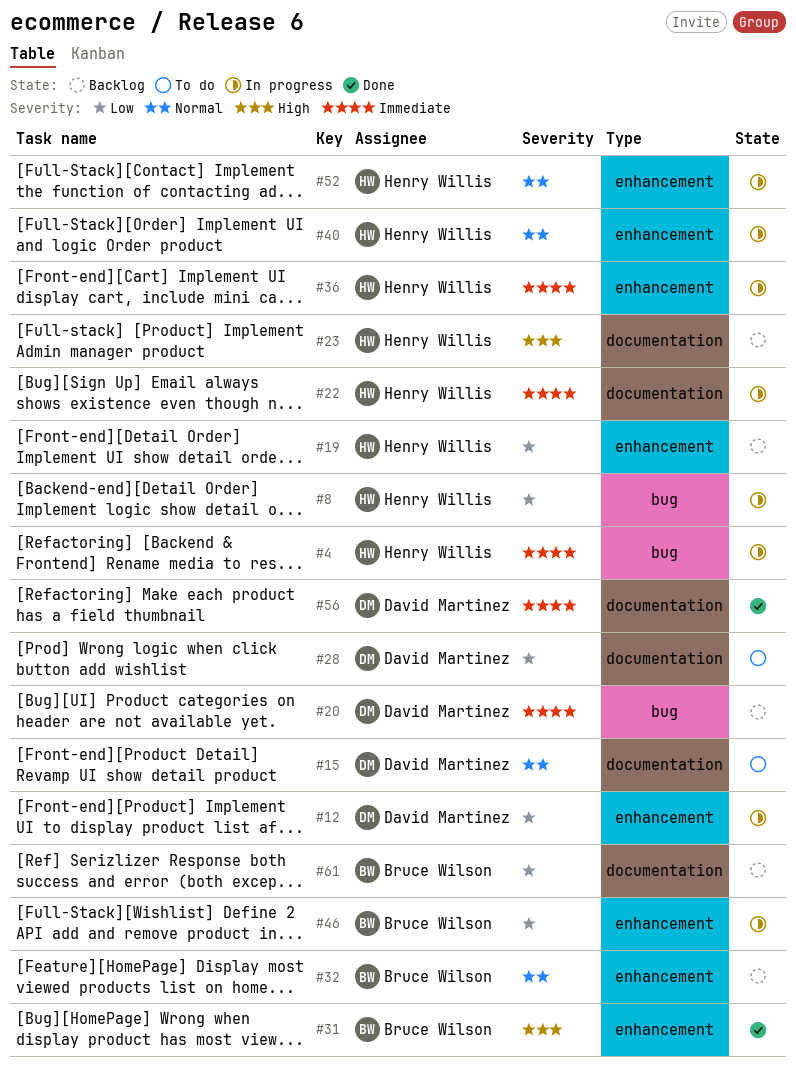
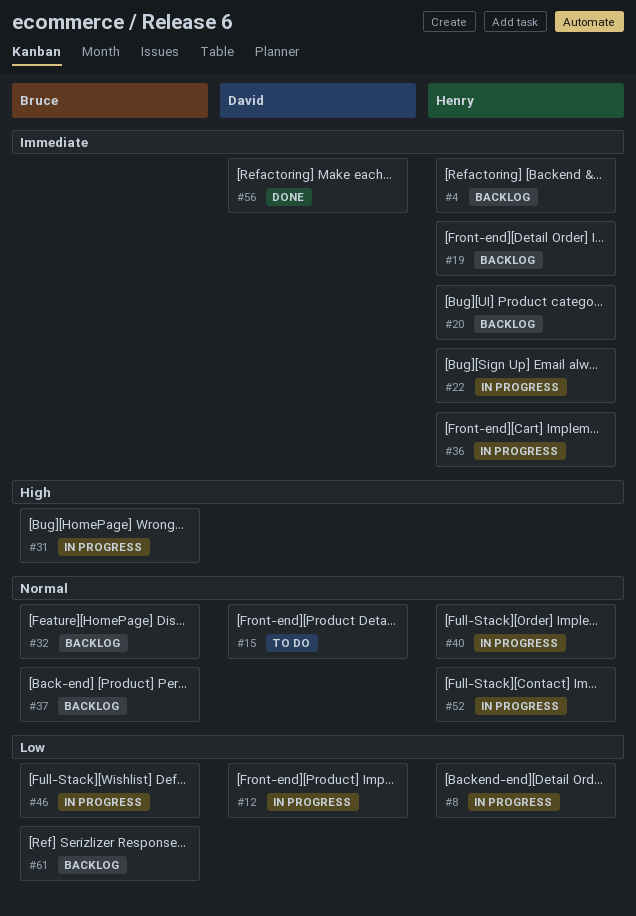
#4, status: In progress -> Backlog
#19, priority: Low -> Immediate
#20, owner: David Martinez -> Henry Willis
#23: present -> none
#28: present -> none
#31, status: Done -> In progress
#37: none -> present

